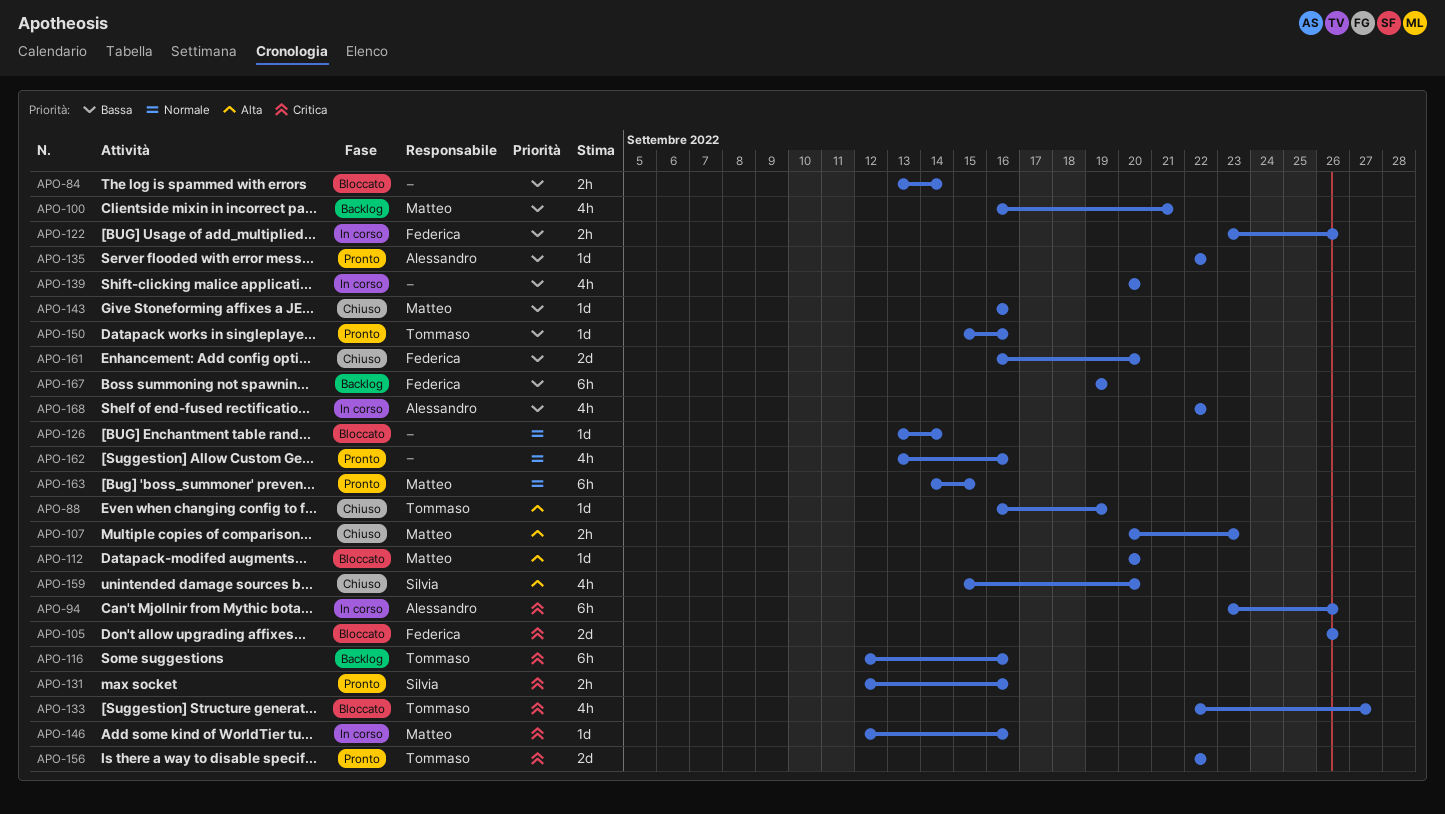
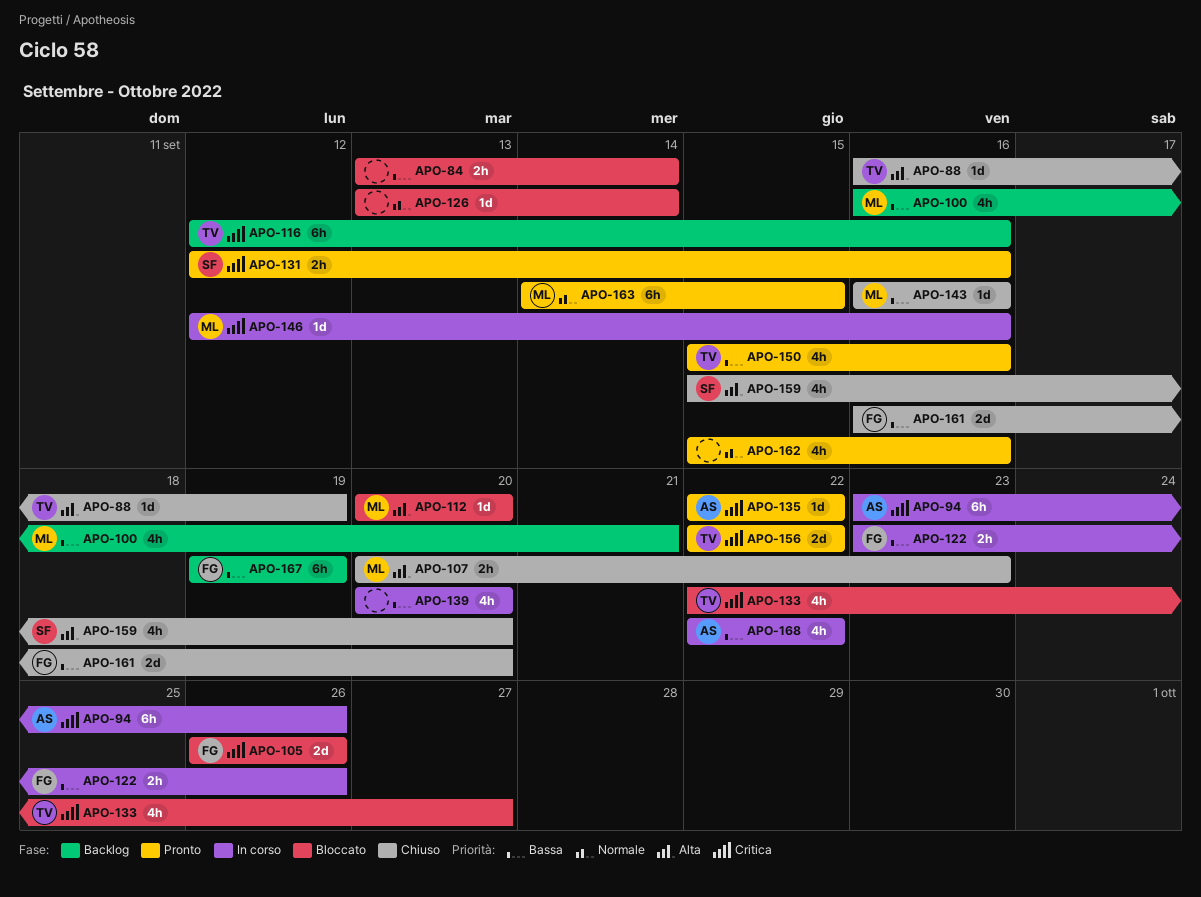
APO-135, priority: Bassa -> Critica
APO-150, estimate: 1d -> 4h
APO-162, start: Sep 13 -> Sep 15

